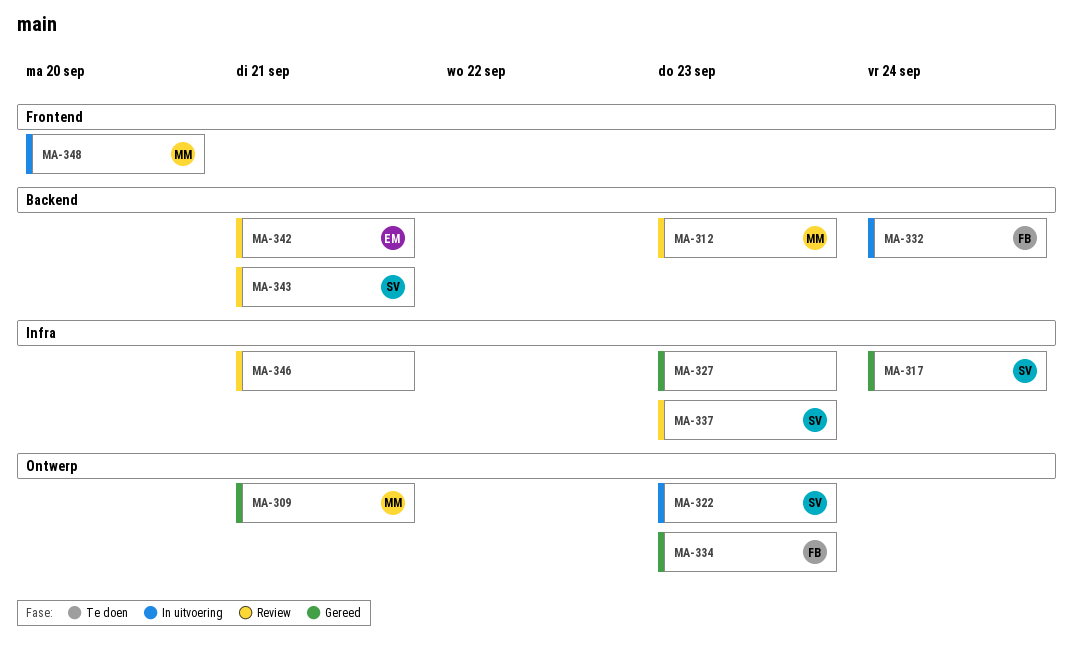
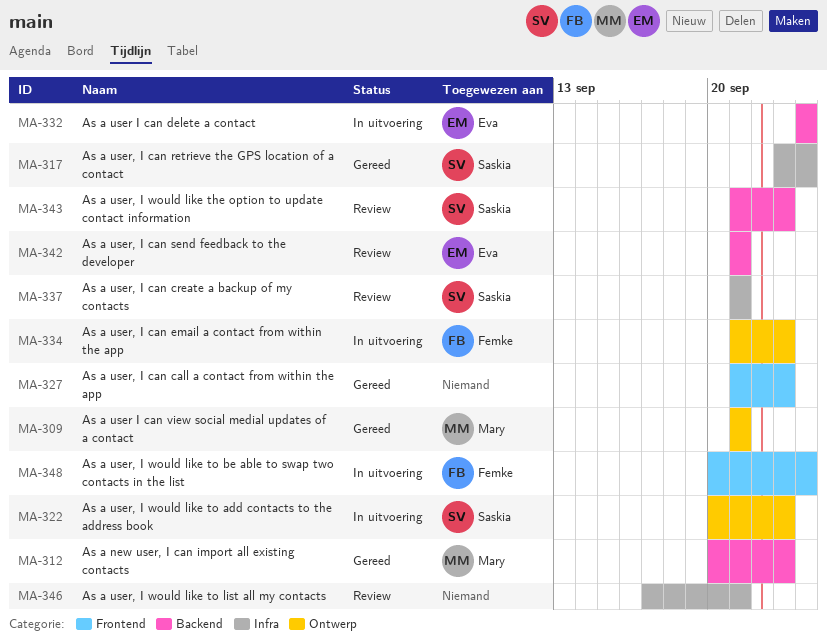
MA-312, status: Review -> Gereed
MA-327, label: Infra -> Frontend
MA-332, owner: Femke -> Eva
MA-334, status: Gereed -> In uitvoering
MA-337, due: Sep 23 -> Sep 21
MA-343, due: Sep 21 -> Sep 23
MA-348, owner: Mary -> Femke
MA-348, due: Sep 20 -> Sep 24

